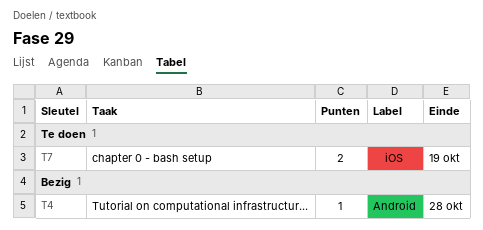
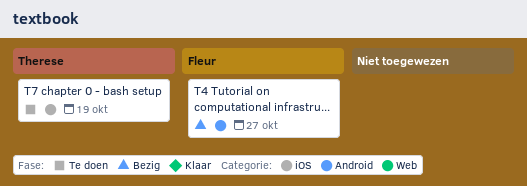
T4, due: Oct 28 -> Oct 27

